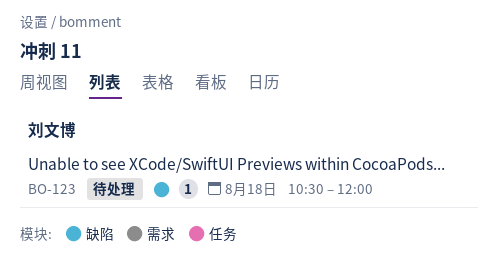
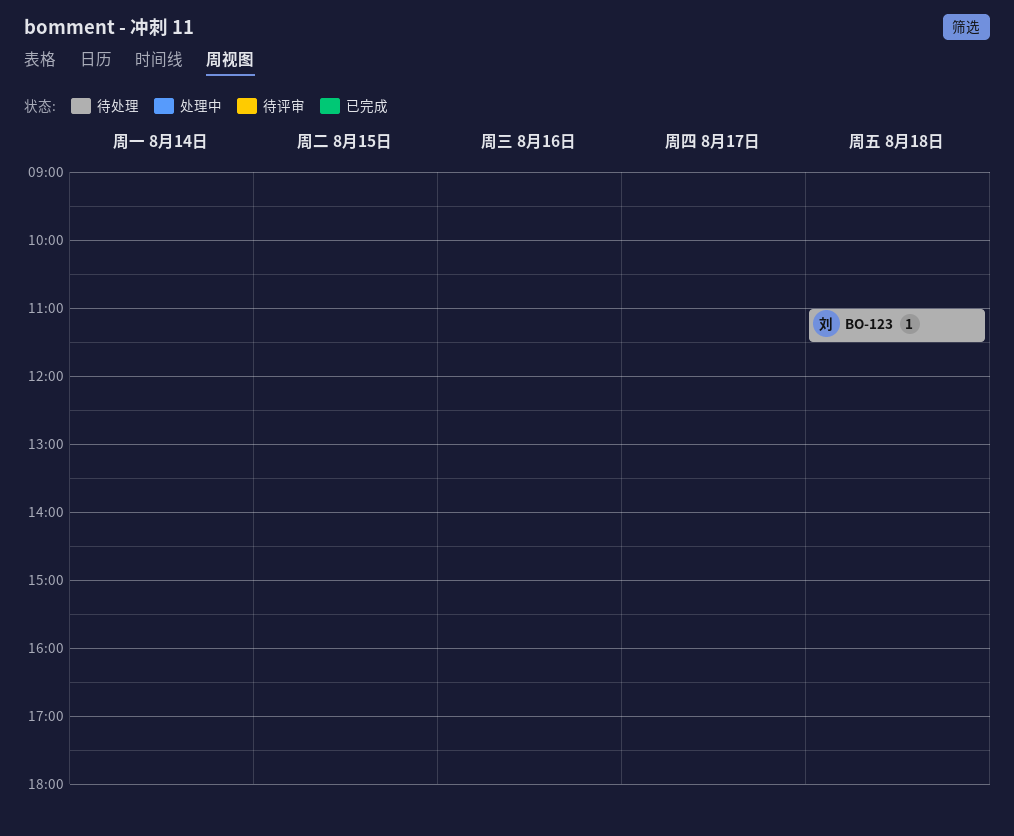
BO-123, begins: 10:30 -> 11:00
BO-123, ends: 12:00 -> 11:30

